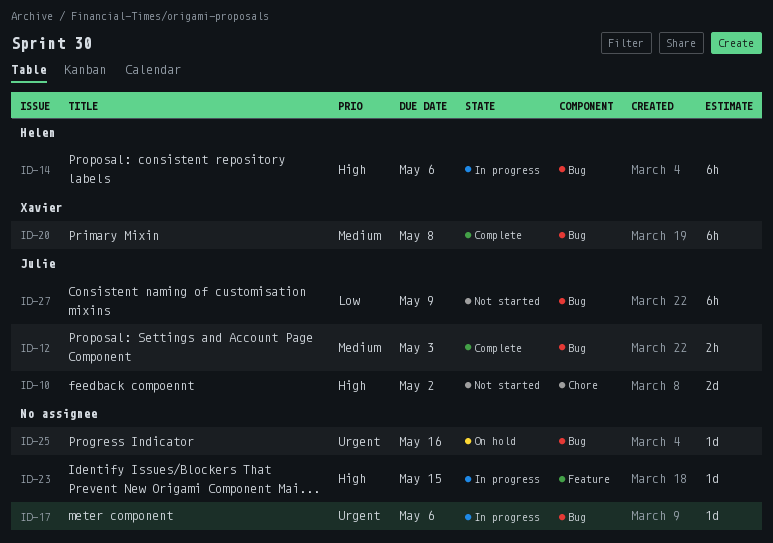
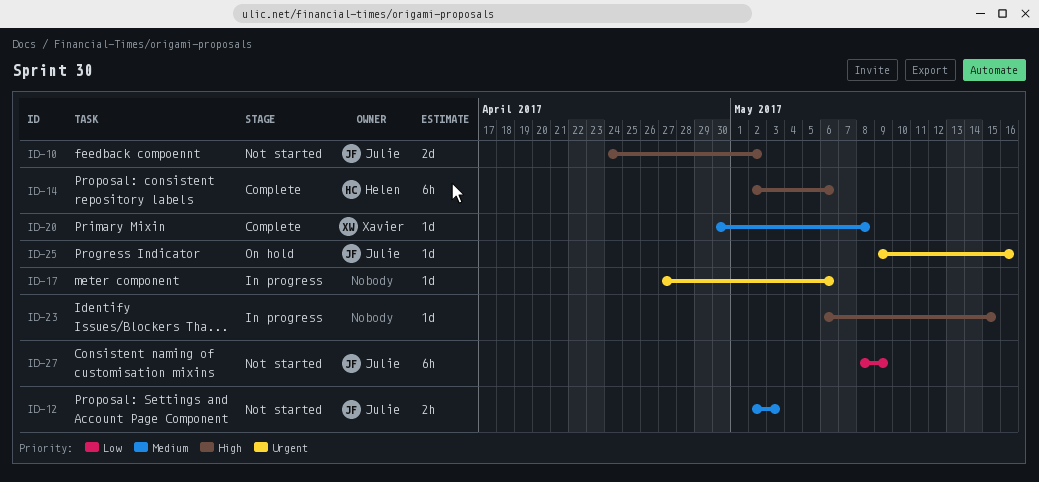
ID-12, status: Complete -> Not started
ID-14, status: In progress -> Complete
ID-20, estimate: 6h -> 1d
ID-25, owner: none -> Julie

